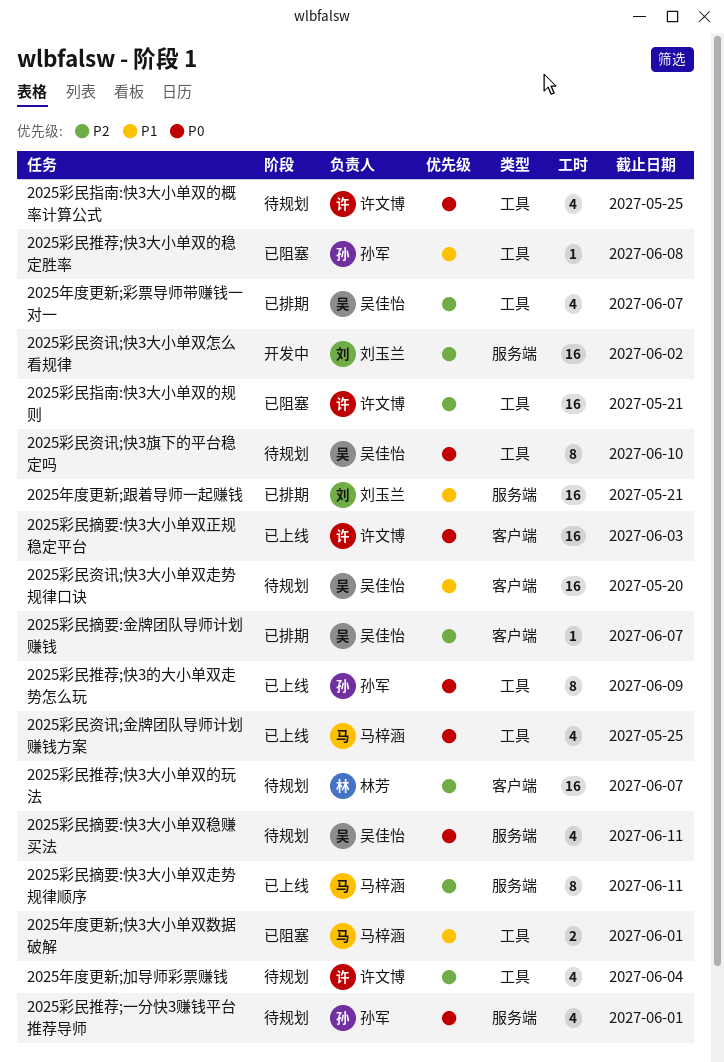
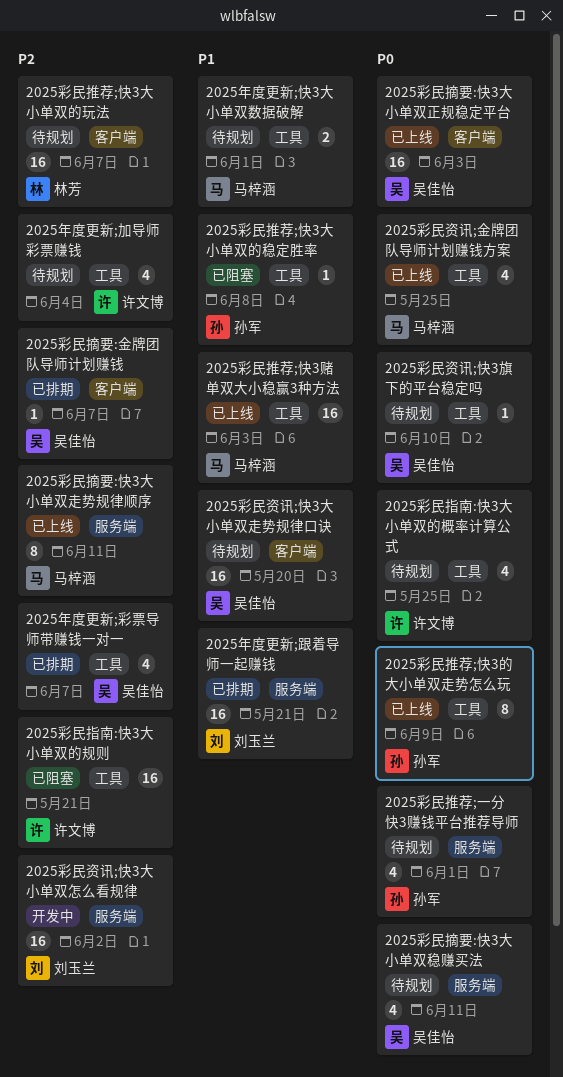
2025年度更新;快3大小单双数据破解, status: 已阻塞 -> 待规划
2025彩民推荐;快3赌单双大小稳赢3种方法: none -> present
2025彩民摘要:快3大小单双正规稳定平台, owner: 许文博 -> 吴佳怡
2025彩民资讯;快3旗下的平台稳定吗, estimate: 8 -> 1

